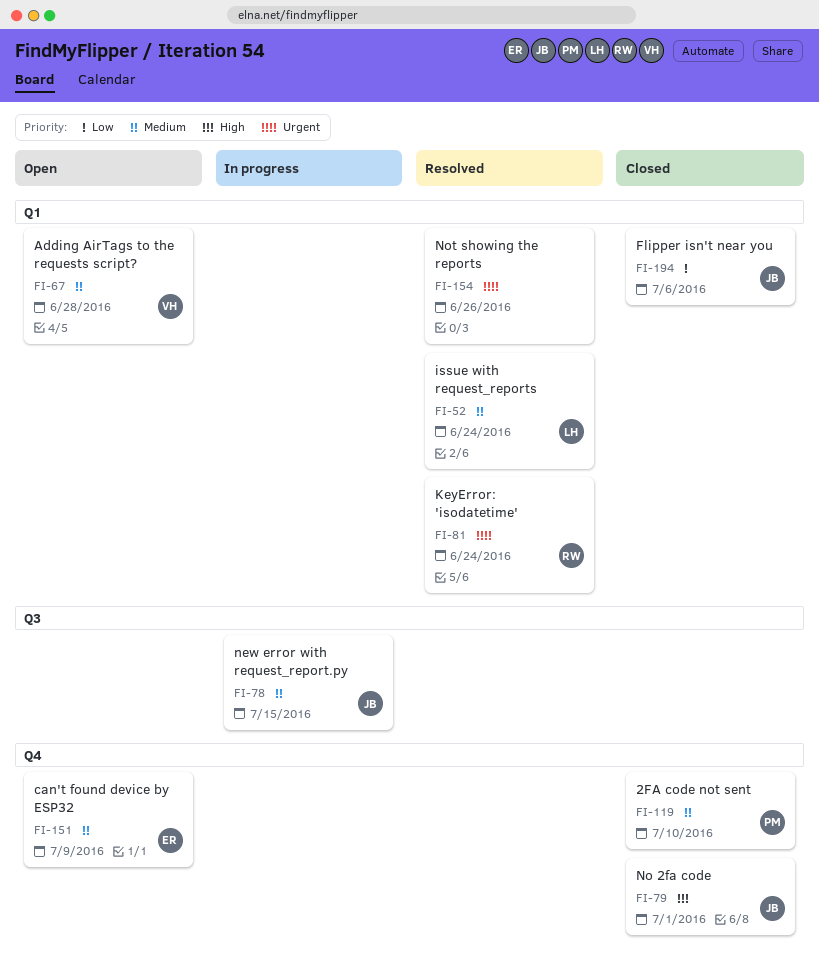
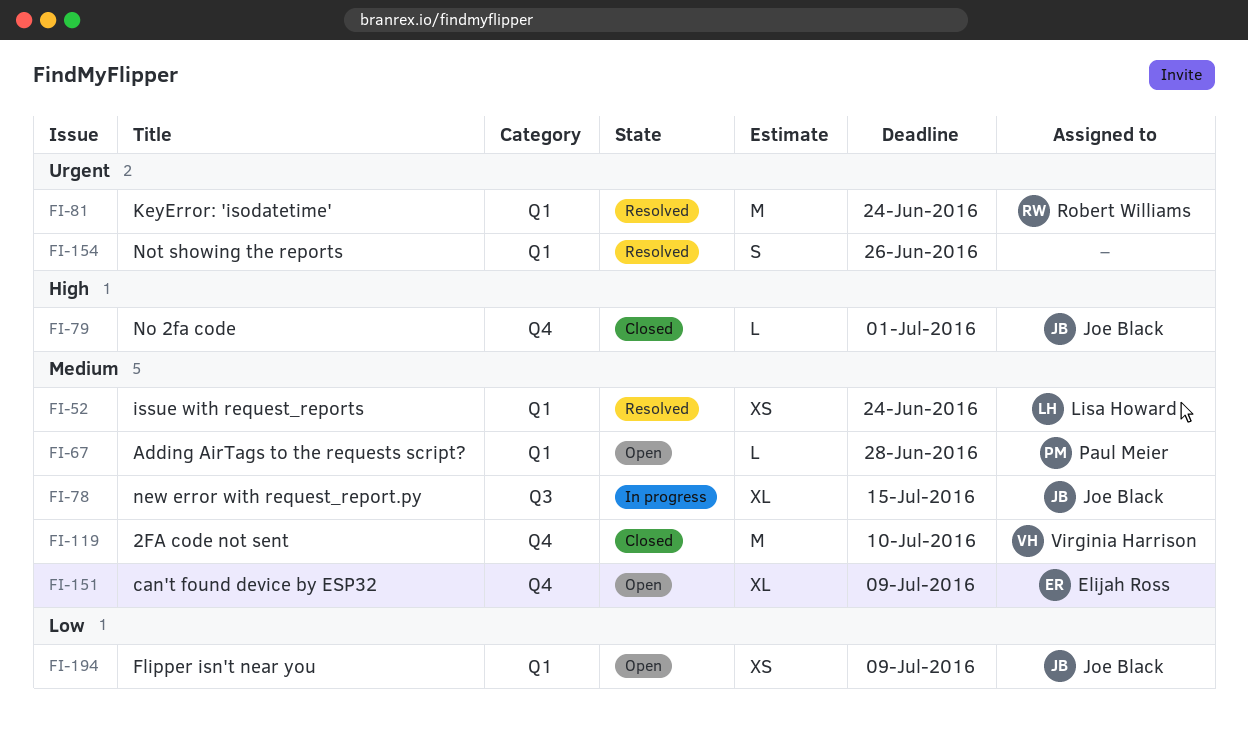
FI-67, owner: Virginia Harrison -> Paul Meier
FI-119, owner: Paul Meier -> Virginia Harrison
FI-194, status: Closed -> Open
FI-194, due: Jul 6 -> Jul 9

